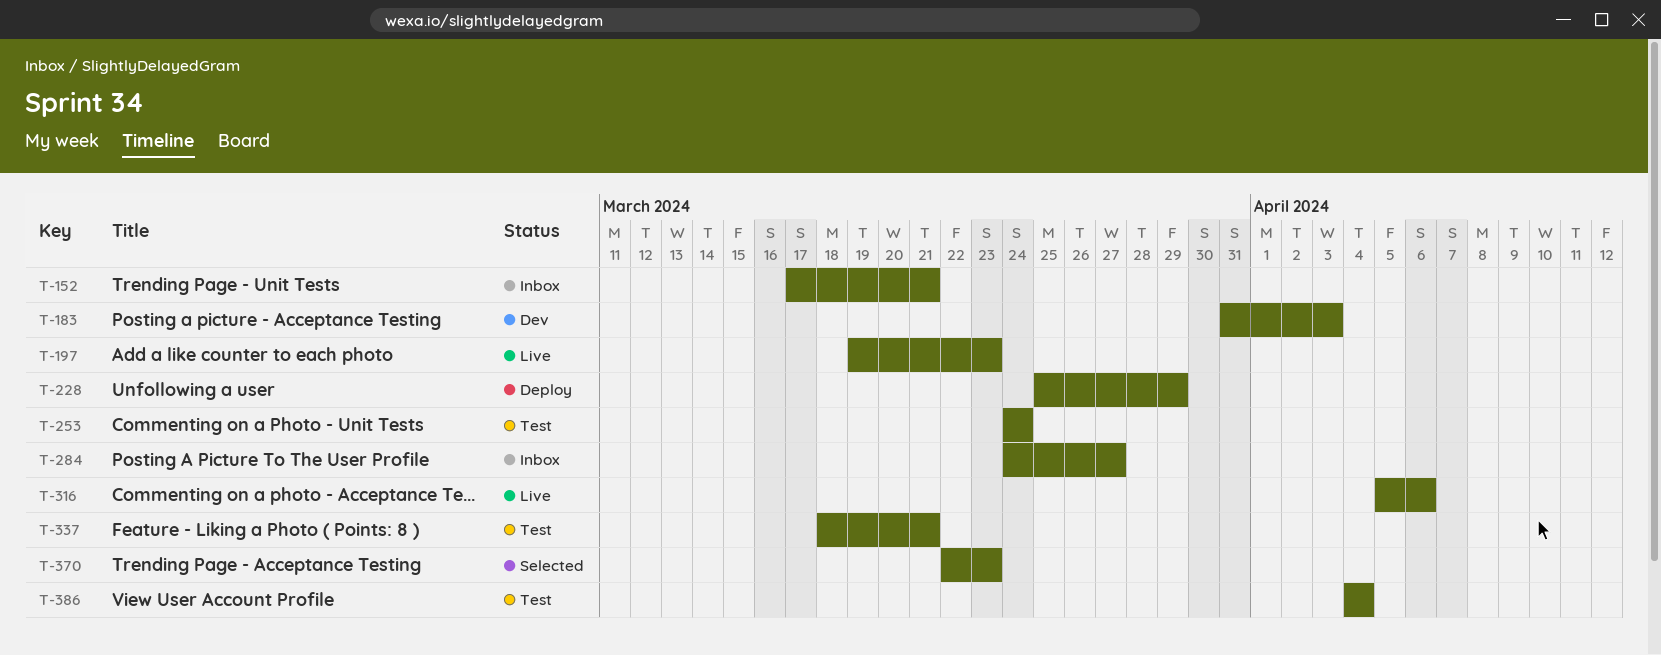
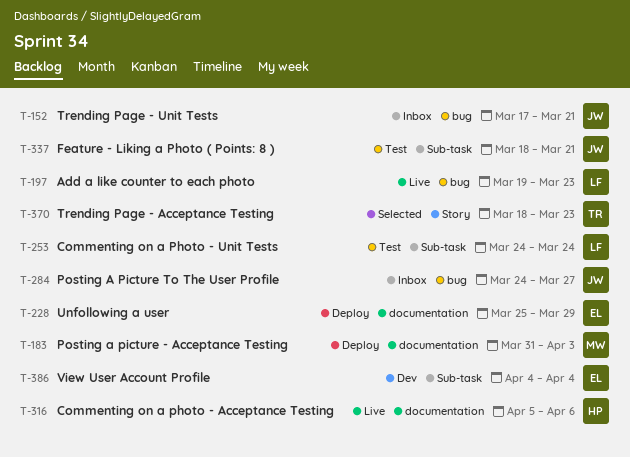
T-183, status: Dev -> Deploy
T-370, start: Mar 22 -> Mar 18
T-386, status: Test -> Dev

